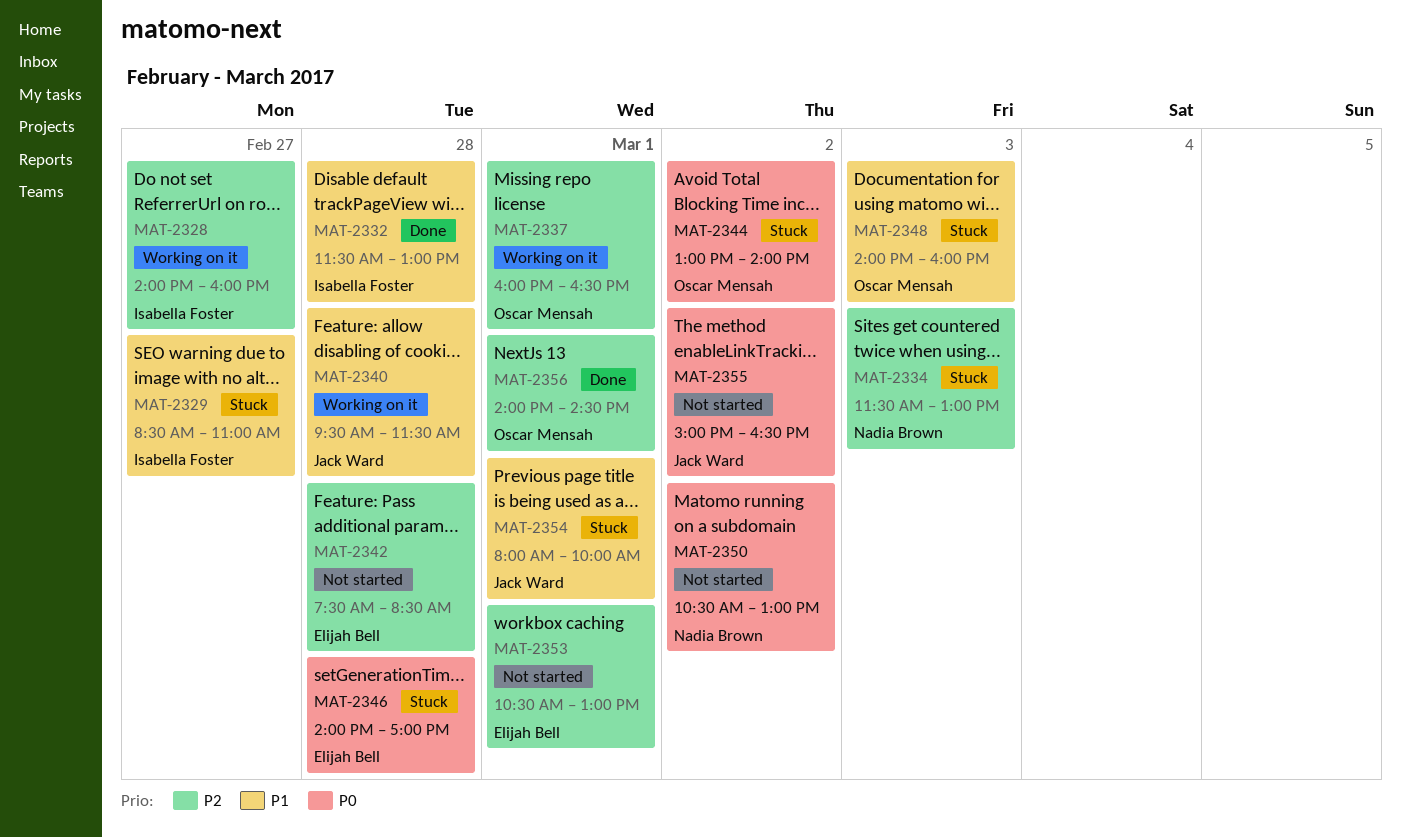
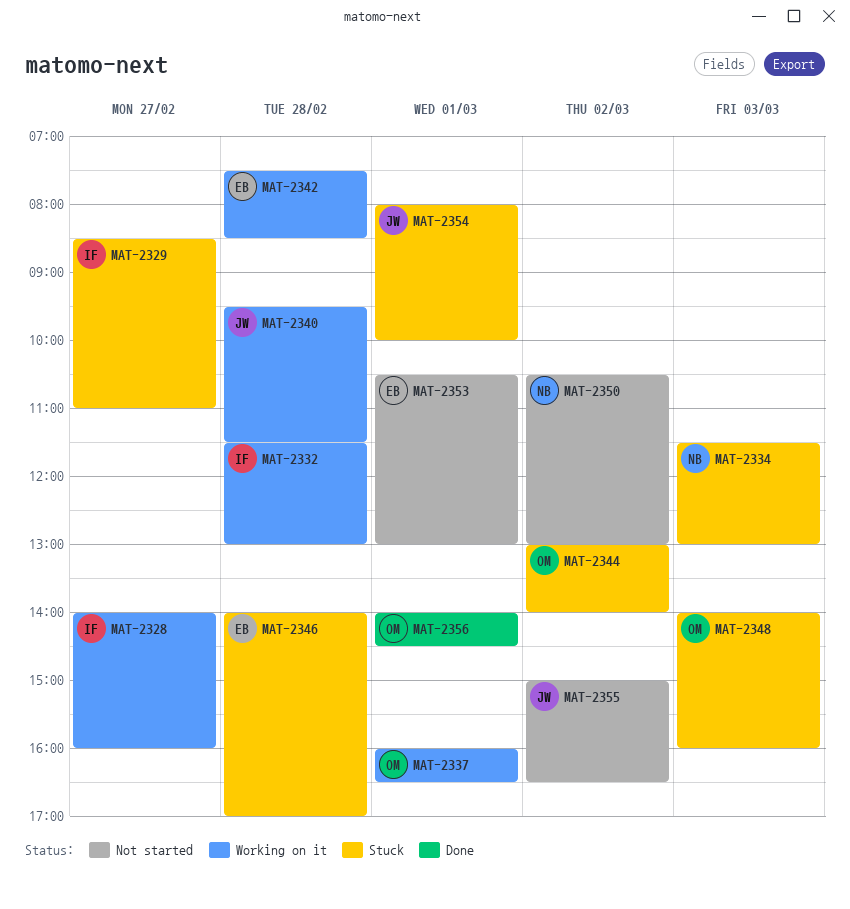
MAT-2332, status: Done -> Working on it
MAT-2342, status: Not started -> Working on it

